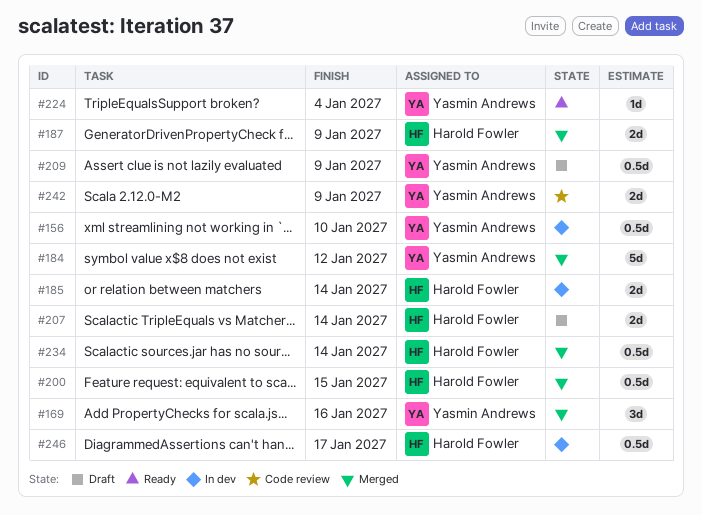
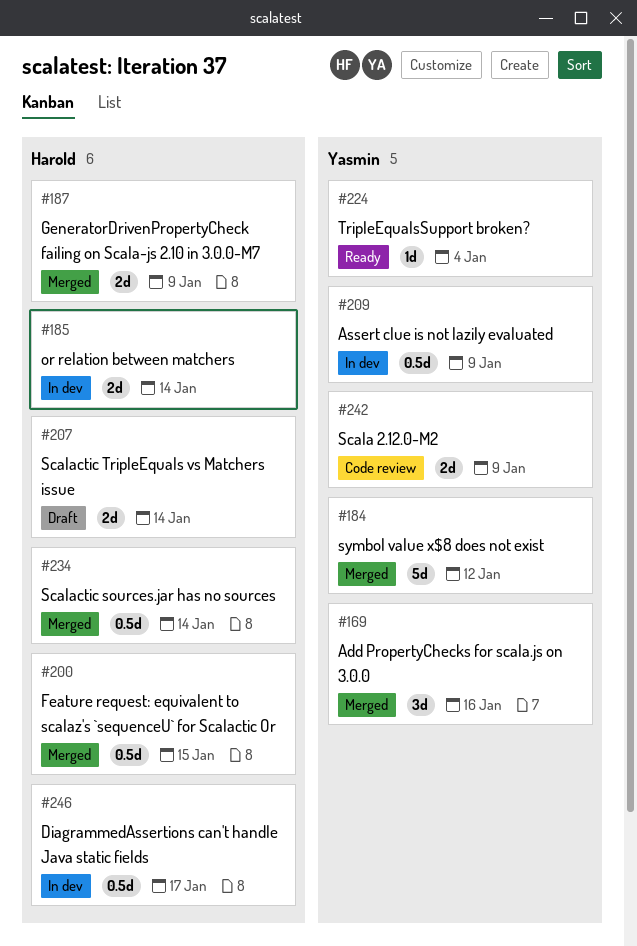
#156: present -> none
#209, status: Draft -> In dev

